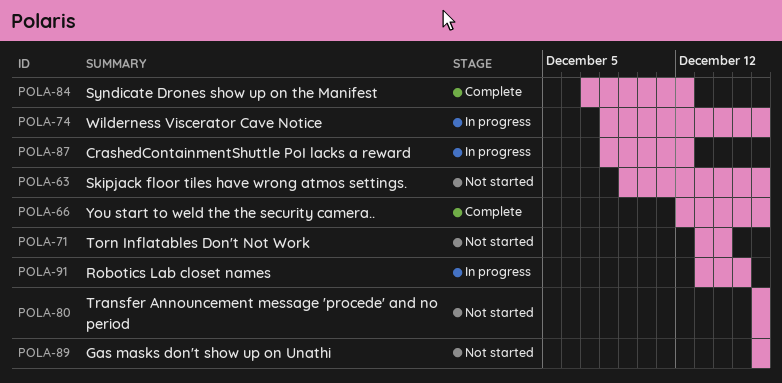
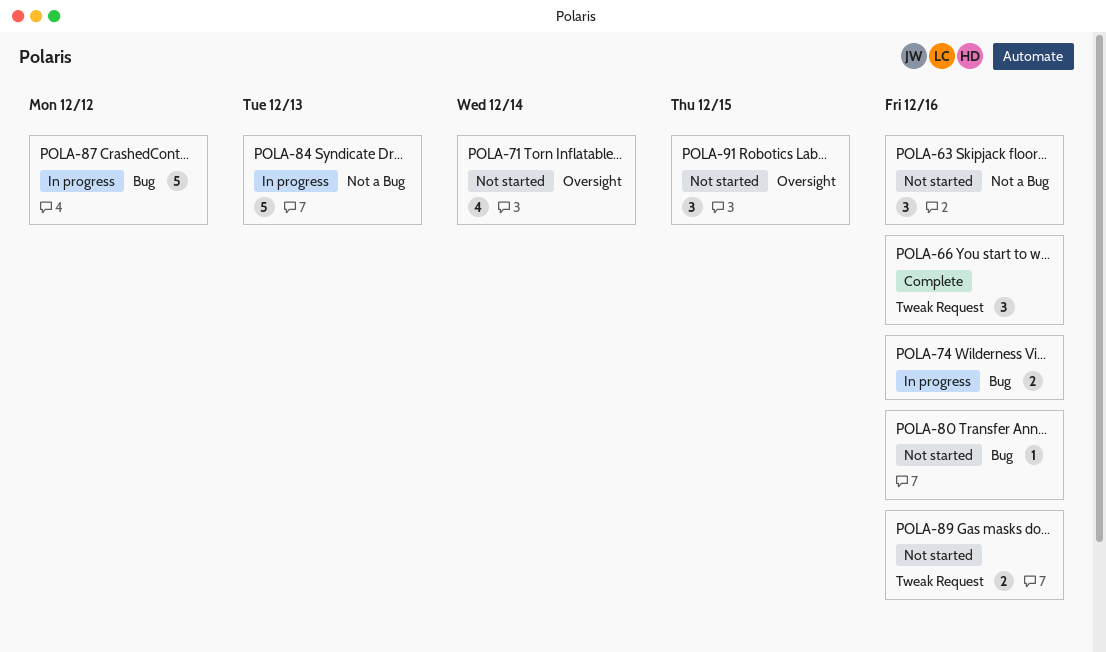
POLA-84, status: Complete -> In progress
POLA-84, due: Dec 12 -> Dec 13
POLA-91, status: In progress -> Not started

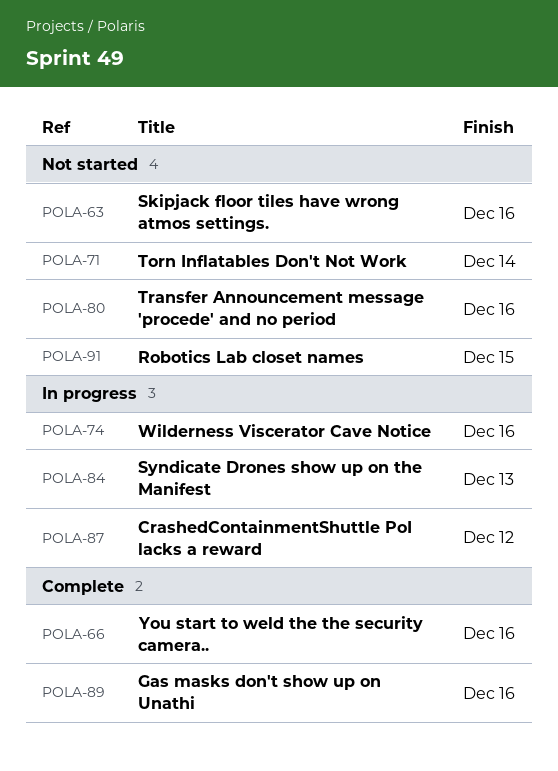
POLA-89, status: Not started -> Complete

